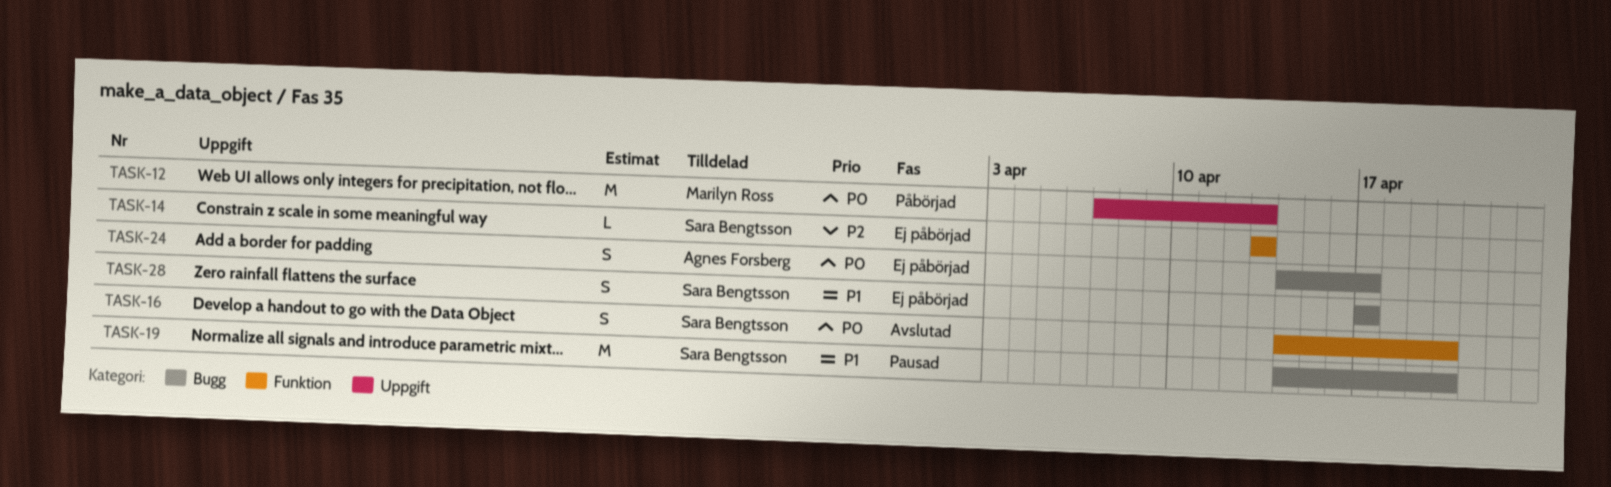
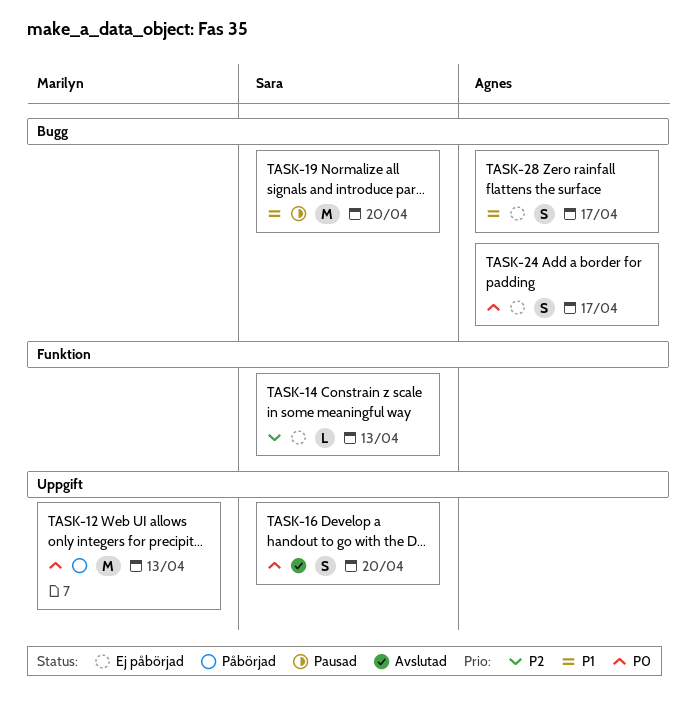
TASK-16, label: Funktion -> Uppgift
TASK-28, owner: Sara Bengtsson -> Agnes Forsberg

